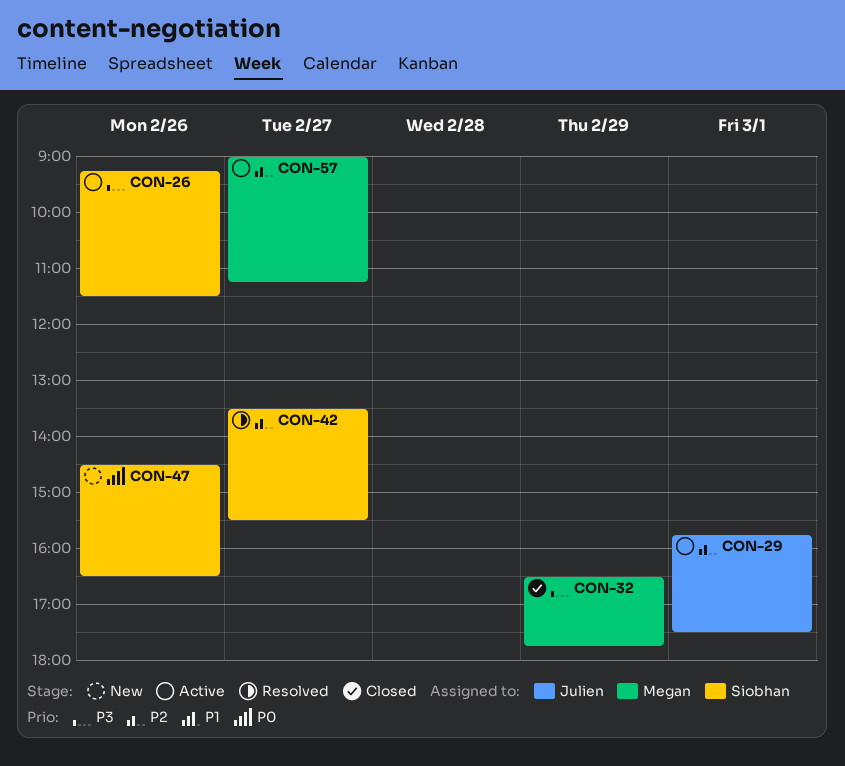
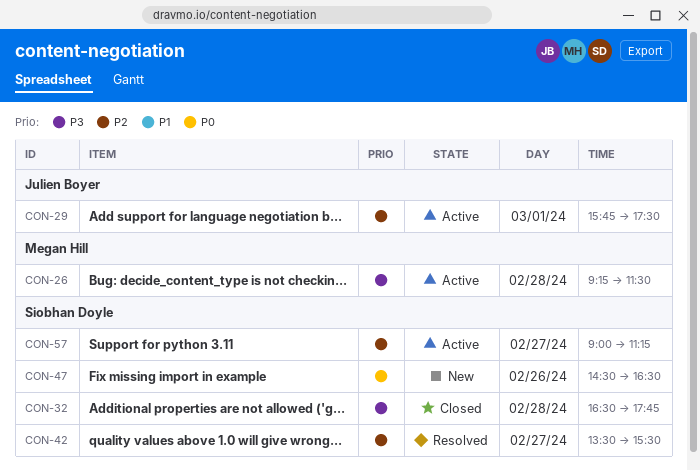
CON-26, owner: Siobhan Doyle -> Megan Hill
CON-26, day: Feb 26 -> Feb 28
CON-32, owner: Megan Hill -> Siobhan Doyle
CON-32, day: Feb 29 -> Feb 28
CON-57, owner: Megan Hill -> Siobhan Doyle

